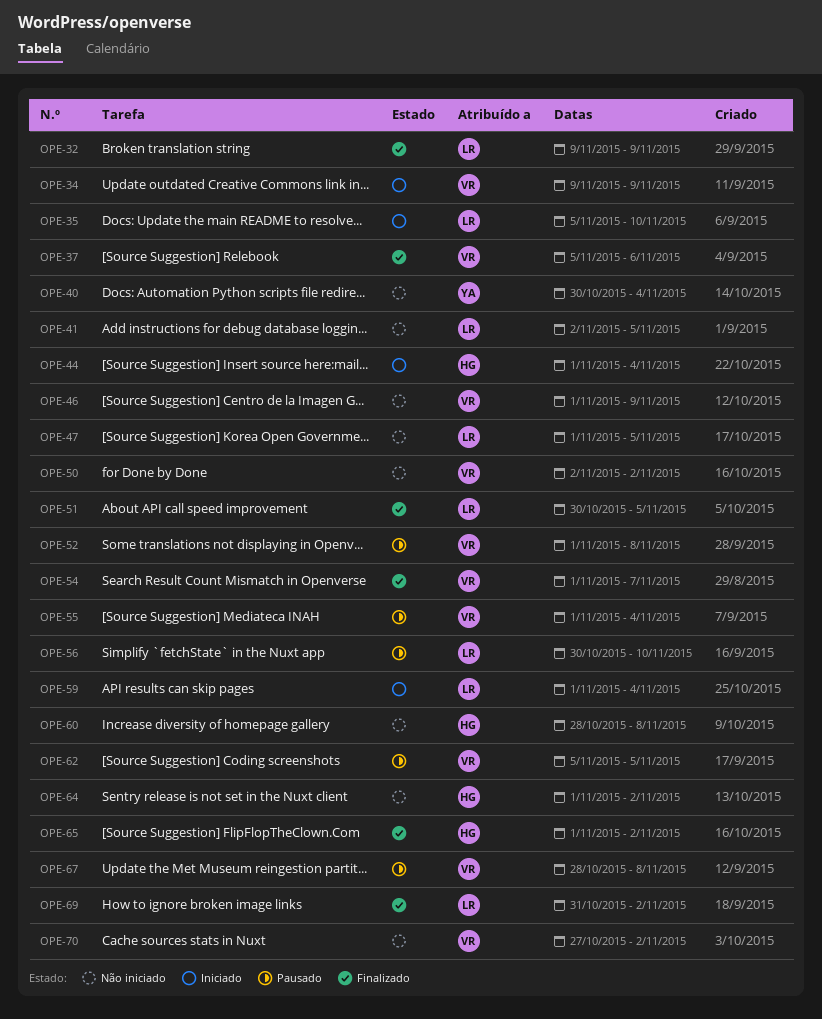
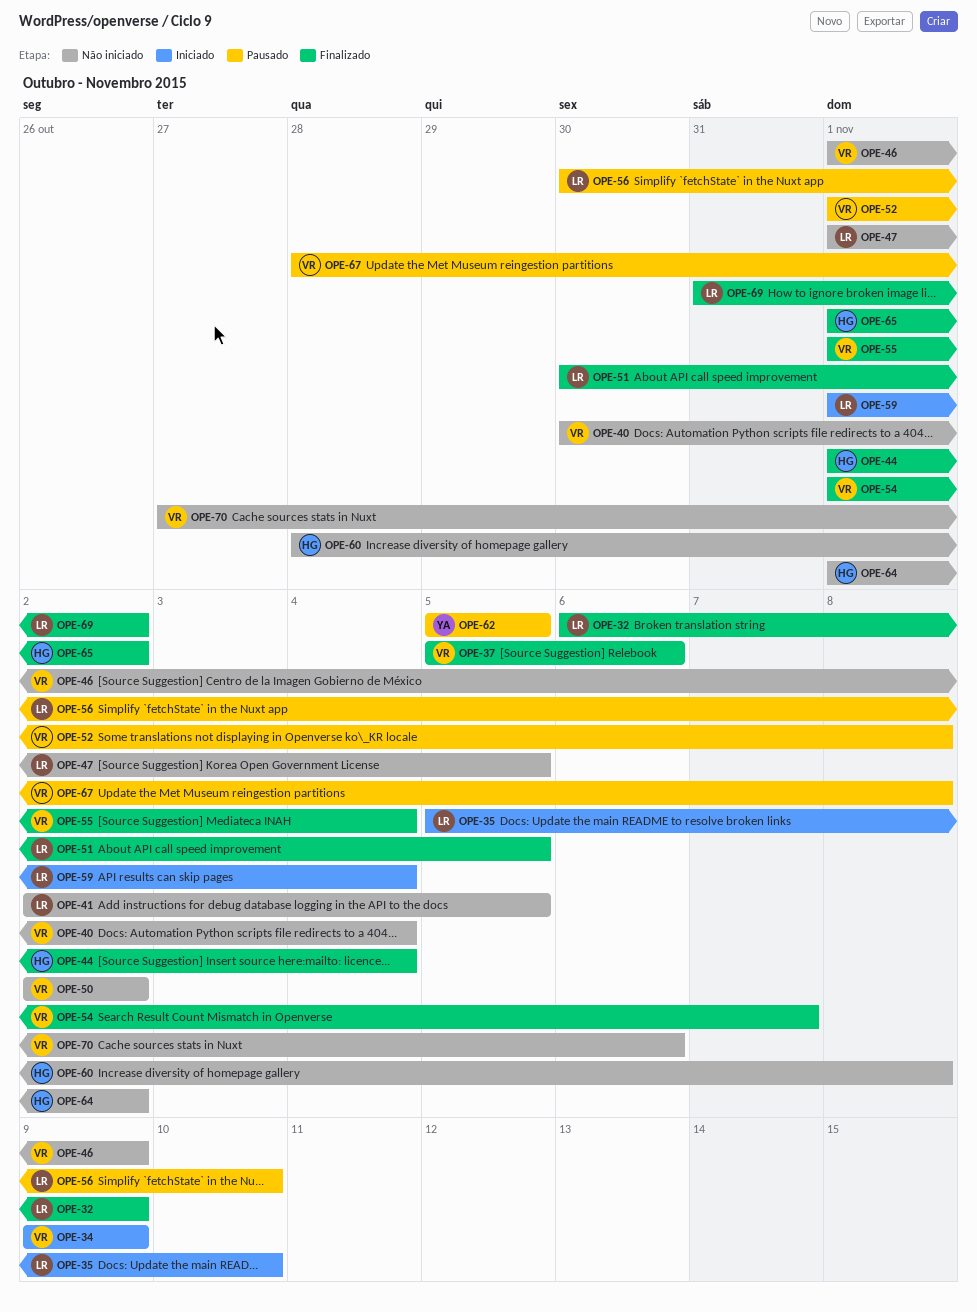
OPE-32, start: Nov 9 -> Nov 6
OPE-40, owner: YA -> VR
OPE-44, status: Iniciado -> Finalizado
OPE-55, status: Pausado -> Finalizado
OPE-62, owner: VR -> YA
OPE-70, due: Nov 2 -> Nov 6

